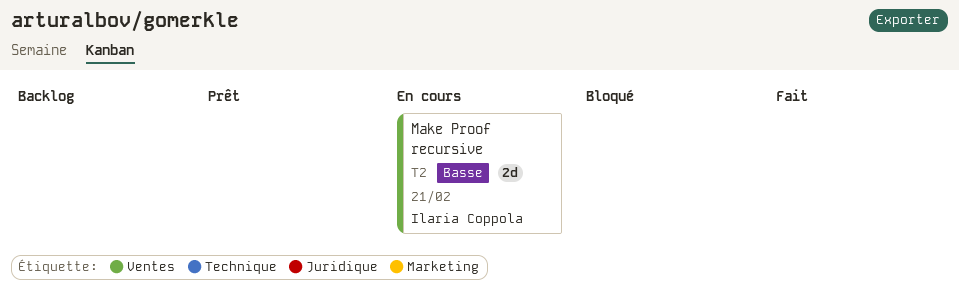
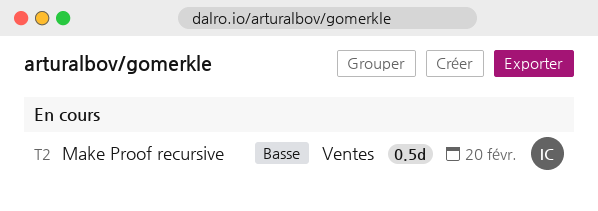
T2, estimate: 2d -> 0.5d
T2, due: Feb 21 -> Feb 20

